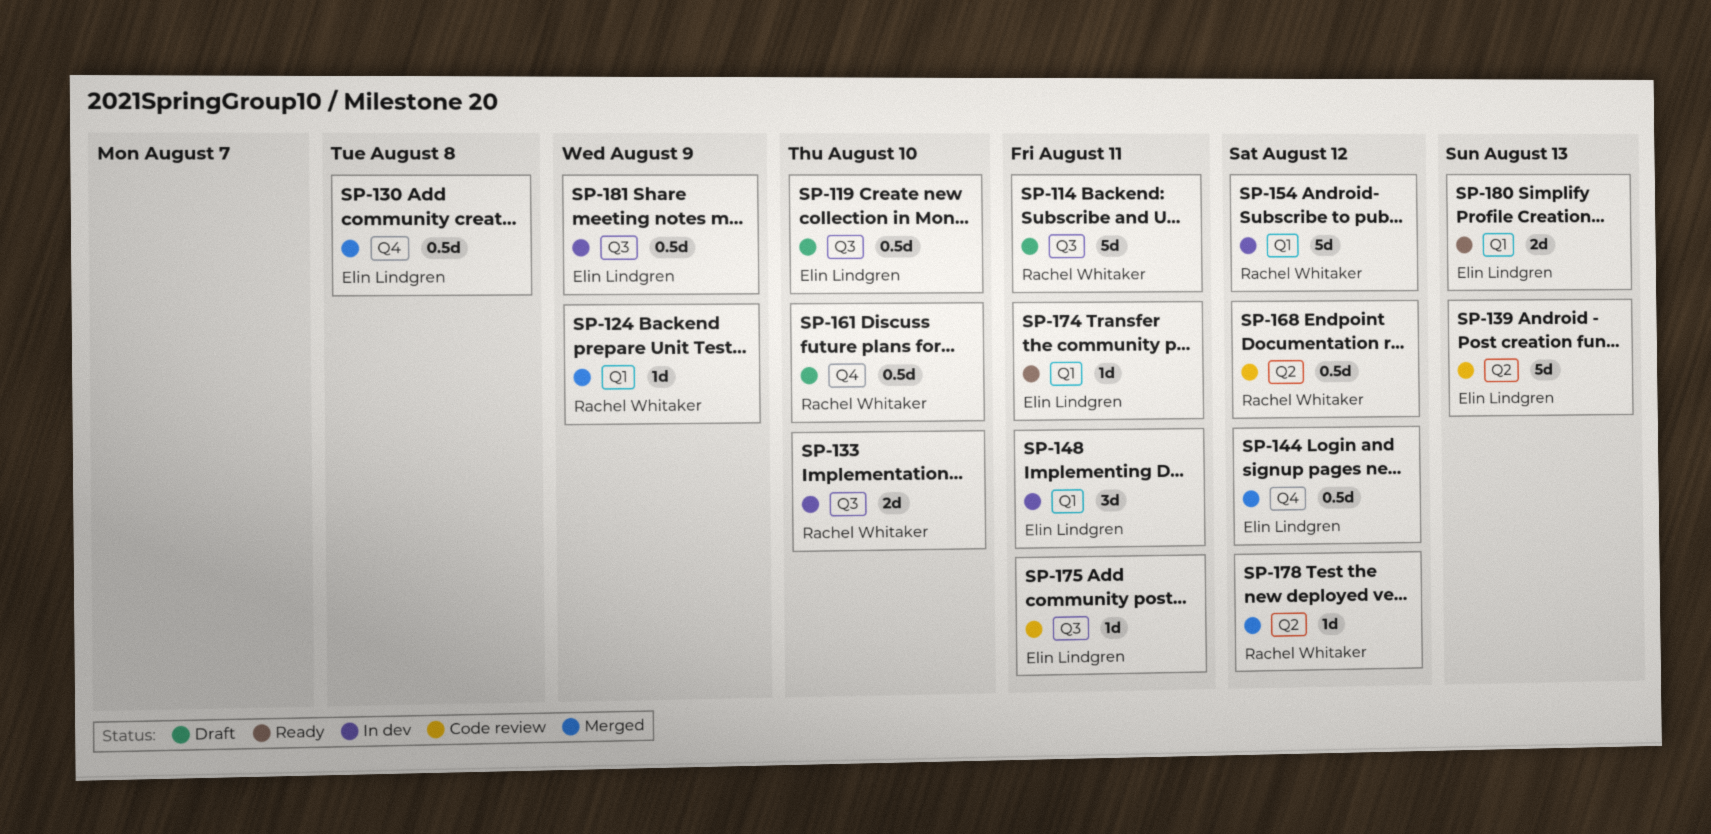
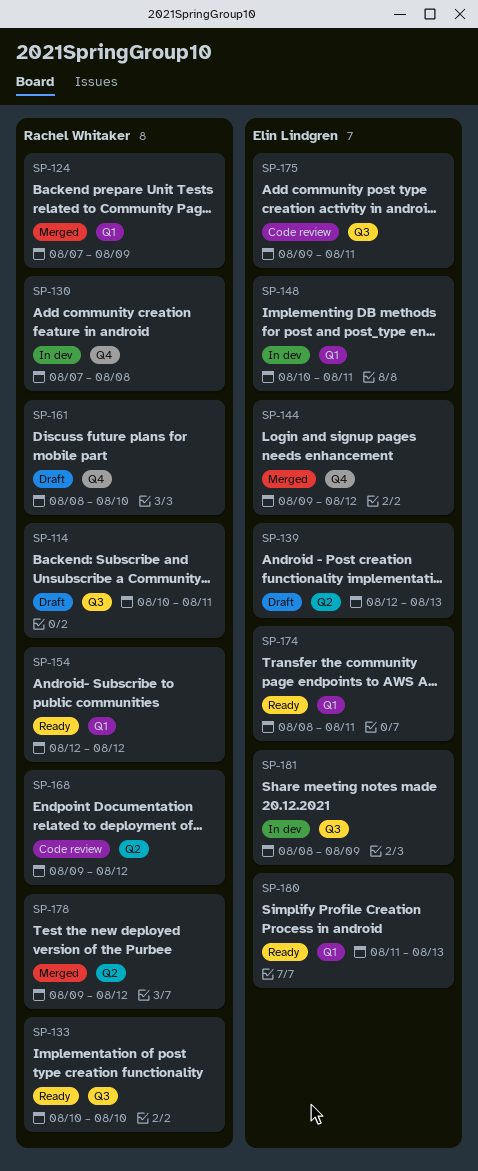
SP-119: present -> none
SP-130, status: Merged -> In dev
SP-130, owner: Elin Lindgren -> Rachel Whitaker
SP-133, status: In dev -> Ready
SP-139, status: Code review -> Draft
SP-154, status: In dev -> Ready

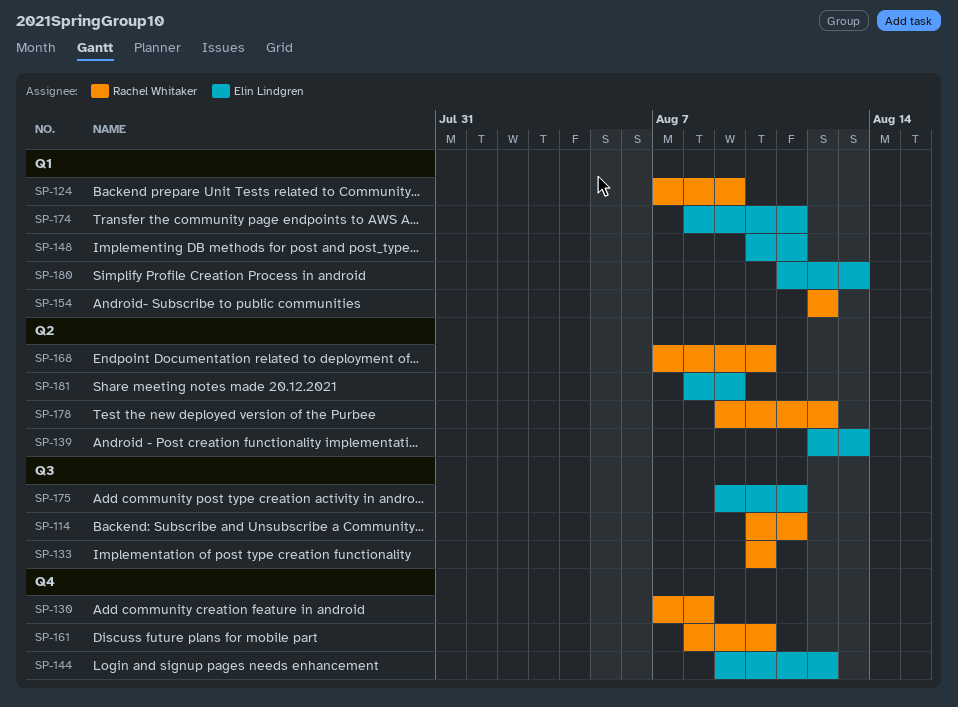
SP-168, start: Aug 9 -> Aug 7
SP-168, due: Aug 12 -> Aug 10
SP-181, label: Q3 -> Q2

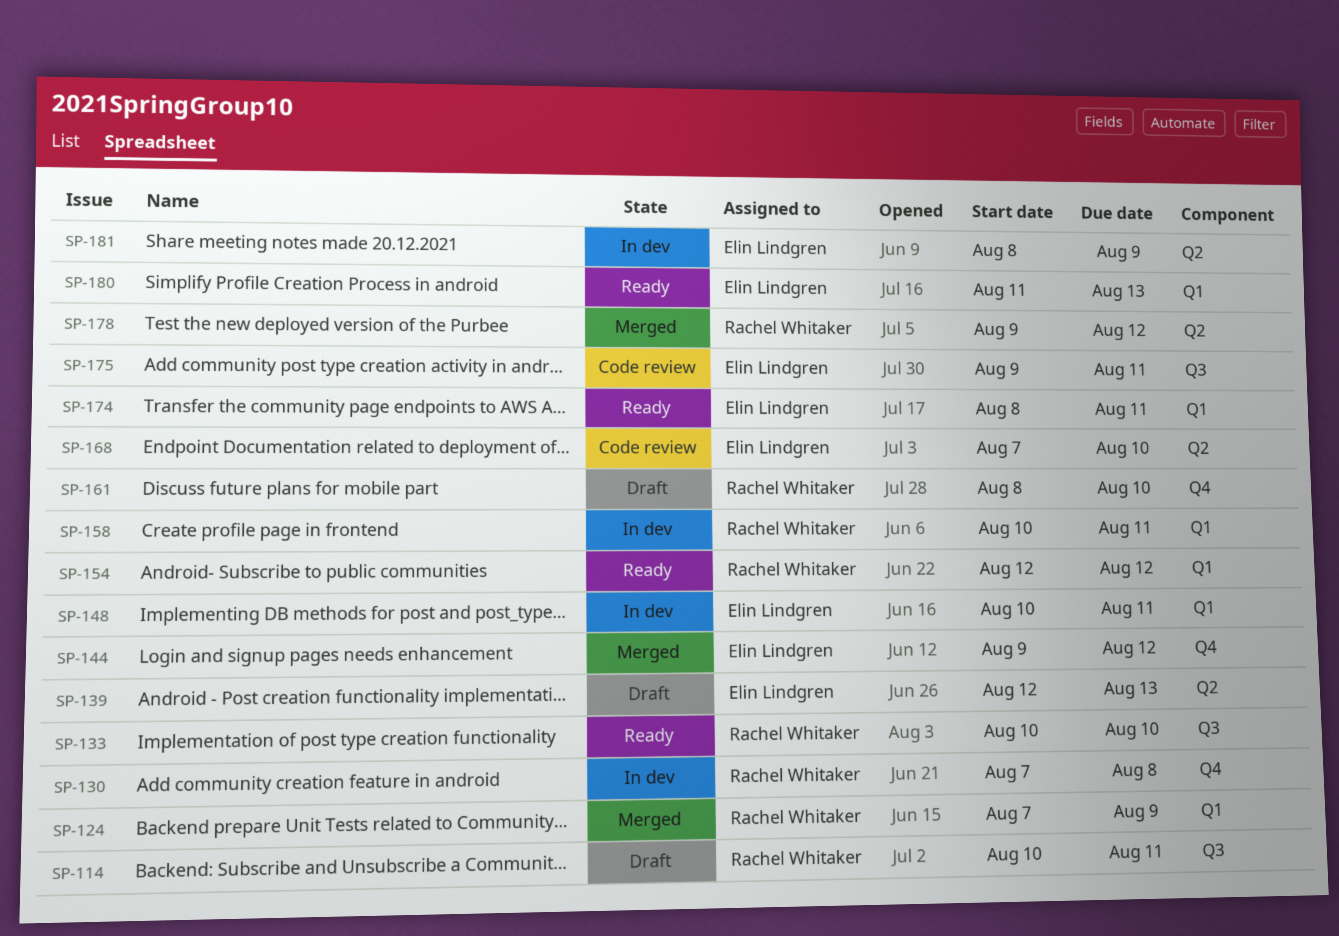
SP-158: none -> present
SP-168, owner: Rachel Whitaker -> Elin Lindgren

